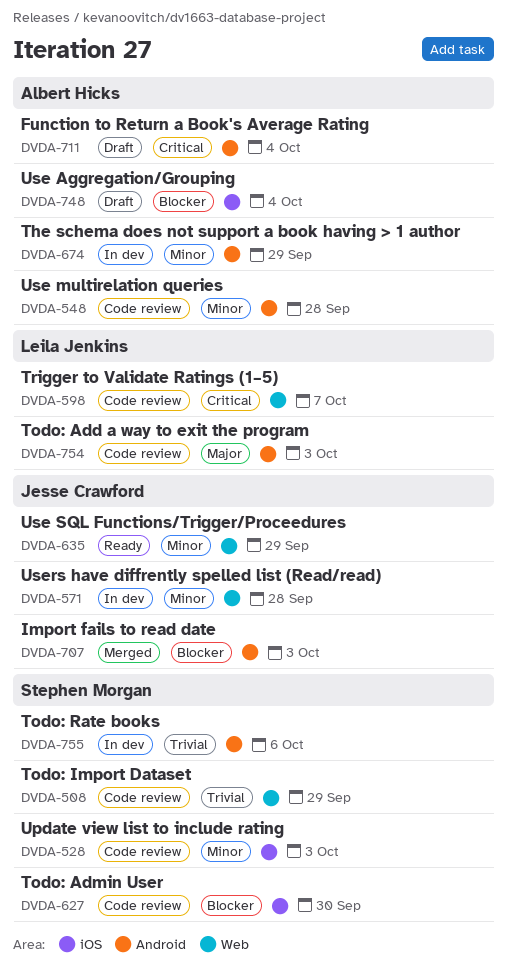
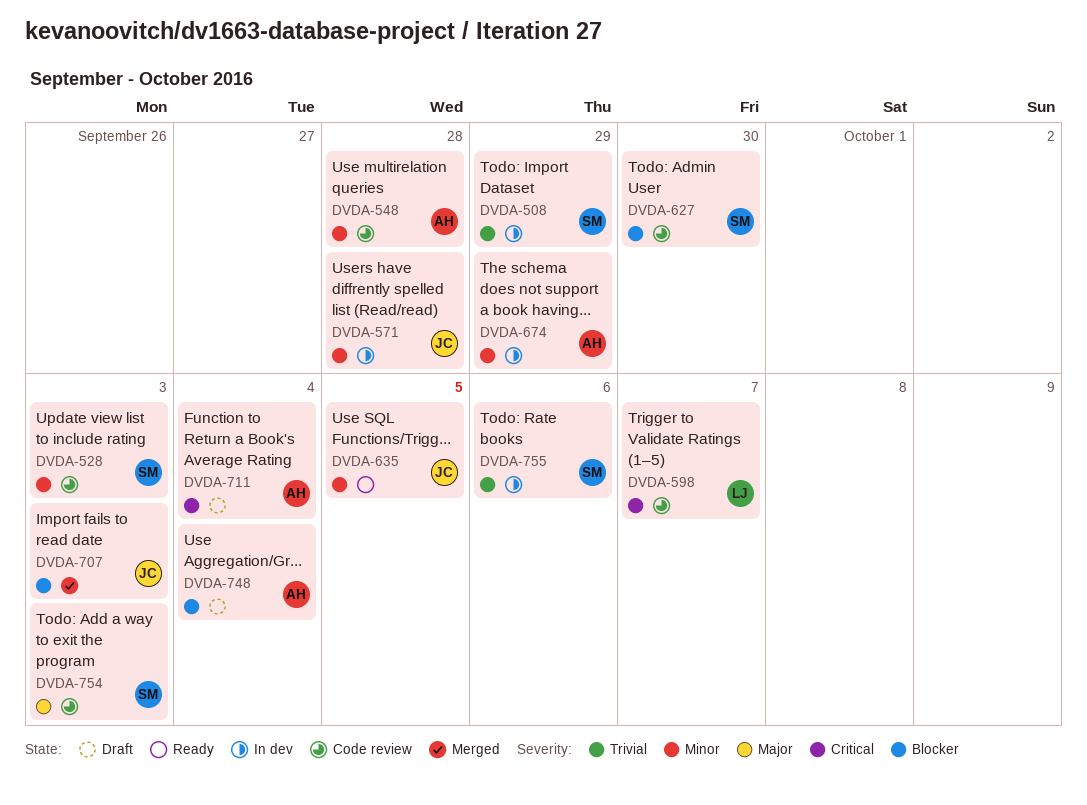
DVDA-508, status: Code review -> In dev
DVDA-635, due: Sep 29 -> Oct 5
DVDA-754, owner: Leila Jenkins -> Stephen Morgan

